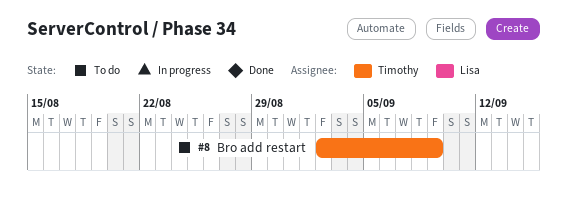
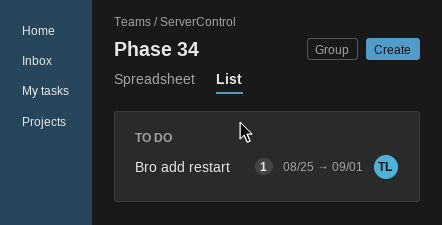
Bro add restart, start: Sep 2 -> Aug 25
Bro add restart, due: Sep 9 -> Sep 1

